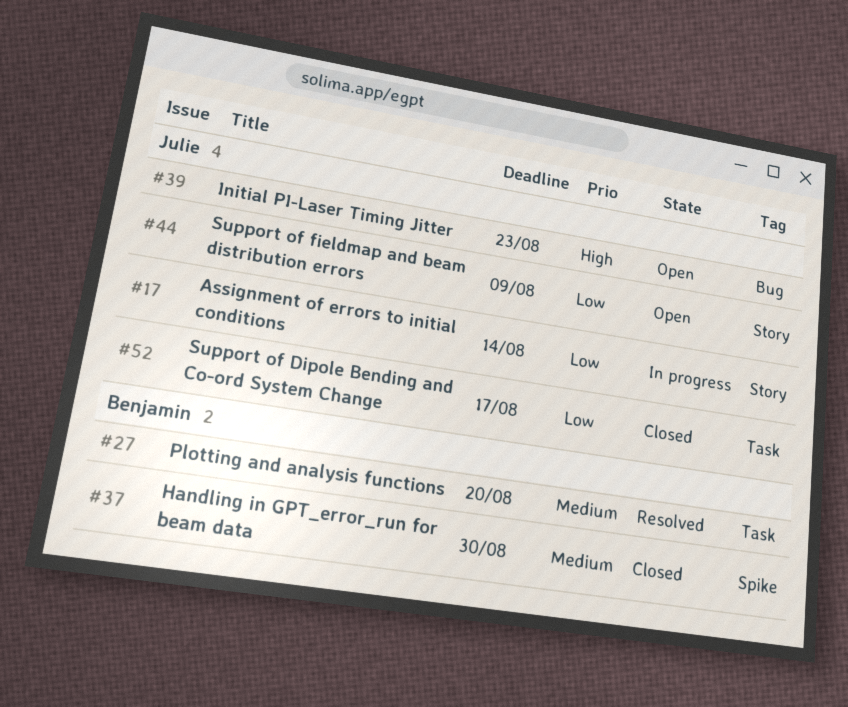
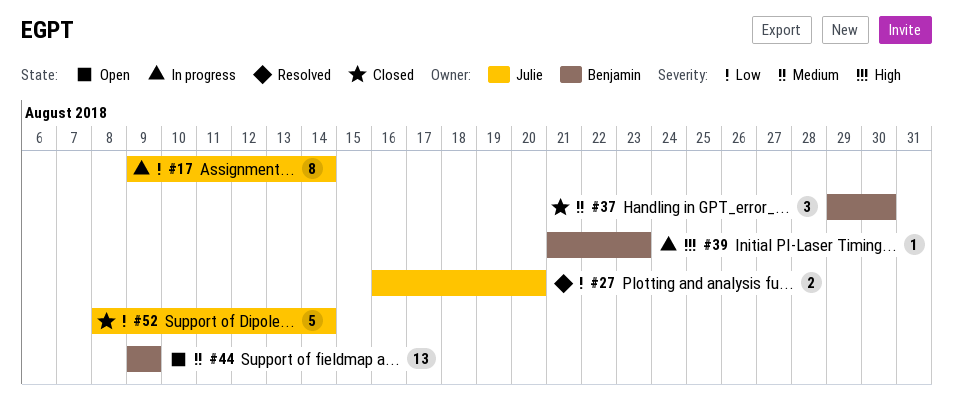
#27, owner: Benjamin -> Julie
#27, priority: Medium -> Low
#39, status: Open -> In progress
#39, owner: Julie -> Benjamin
#44, owner: Julie -> Benjamin
#44, priority: Low -> Medium
#52, due: Aug 17 -> Aug 14

